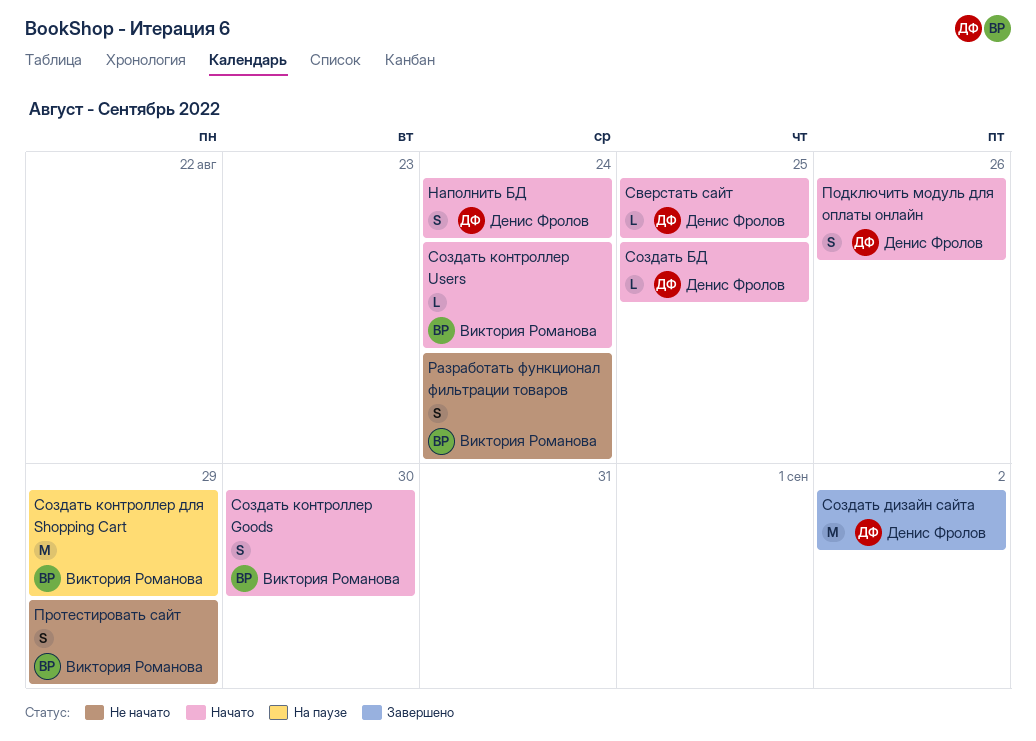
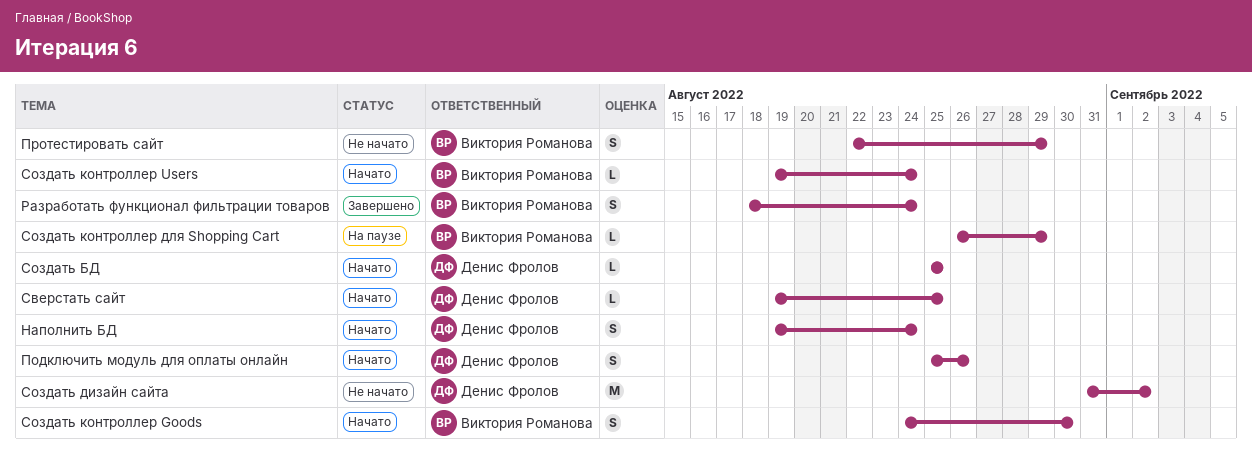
Разработать функционал фильтрации товаров, status: Не начато -> Завершено
Создать дизайн сайта, status: Завершено -> Не начато
Создать контроллер для Shopping Cart, estimate: M -> L

